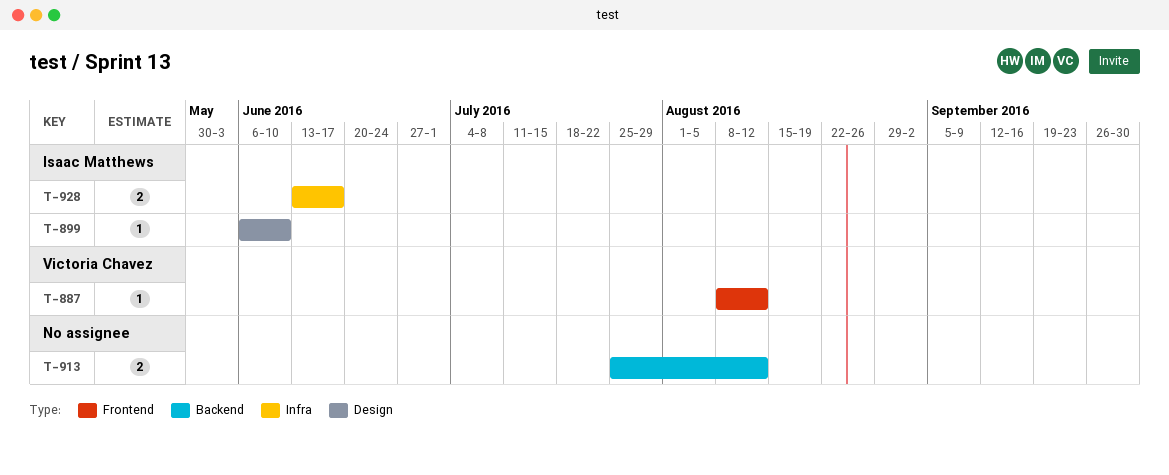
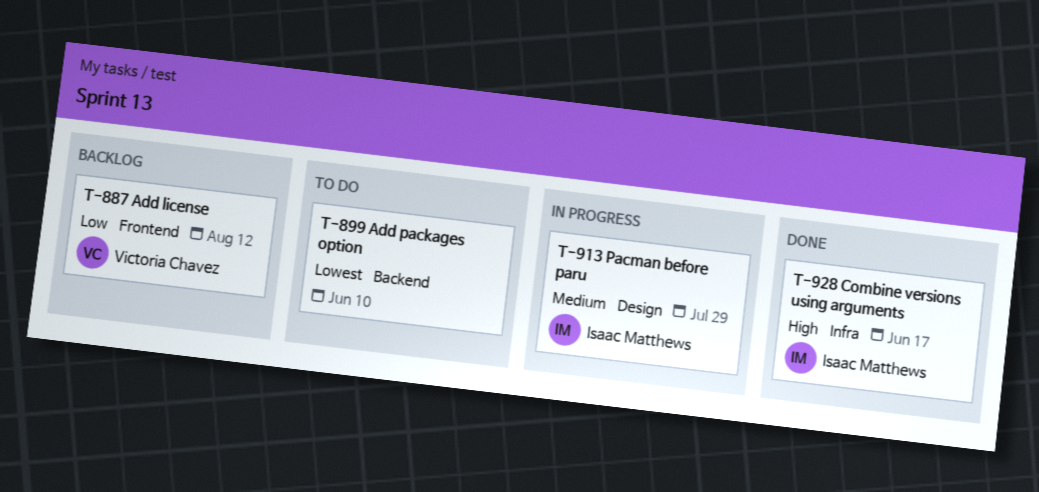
T-899, owner: Isaac Matthews -> none
T-899, label: Design -> Backend
T-913, owner: none -> Isaac Matthews
T-913, label: Backend -> Design
T-913, due: Aug 12 -> Jul 29

